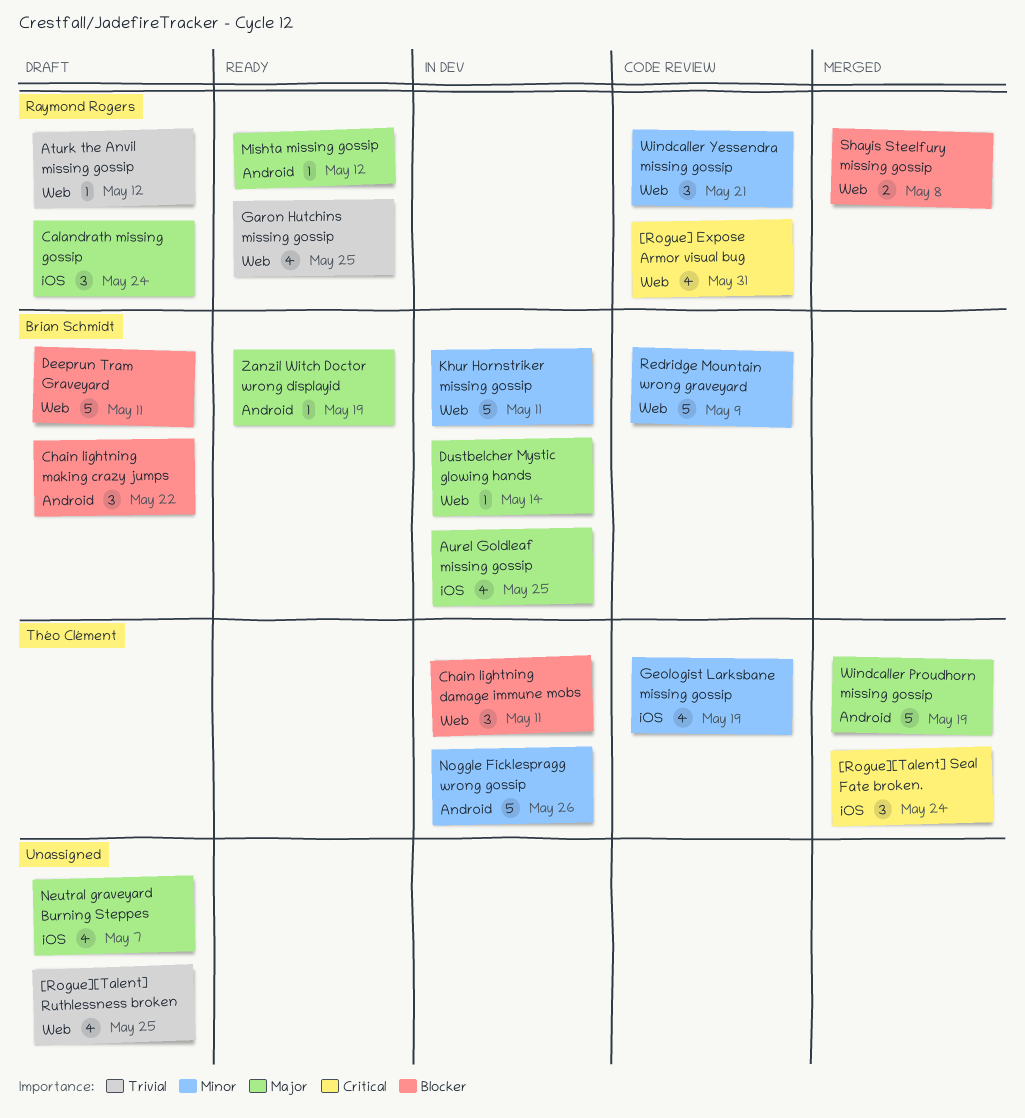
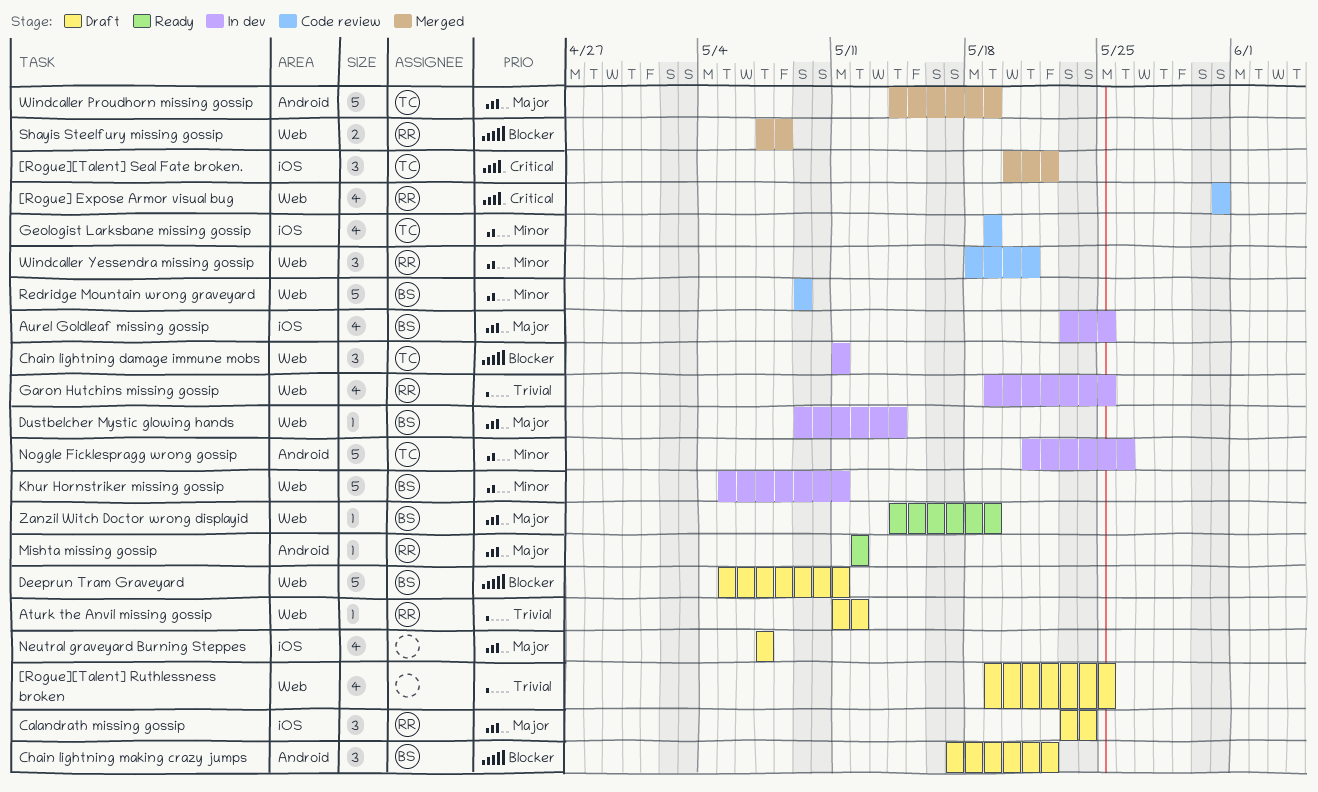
[Rogue][Talent] Seal Fate broken., due: May 24 -> May 22
Garon Hutchins missing gossip, status: Ready -> In dev
Zanzil Witch Doctor wrong displayid, label: Android -> Web

